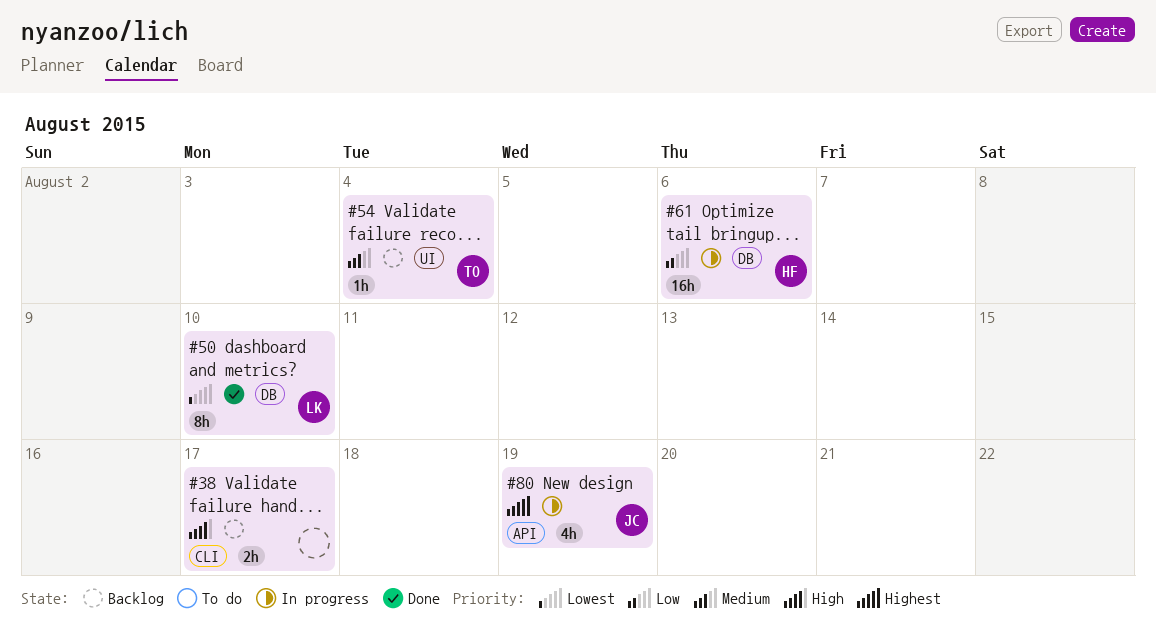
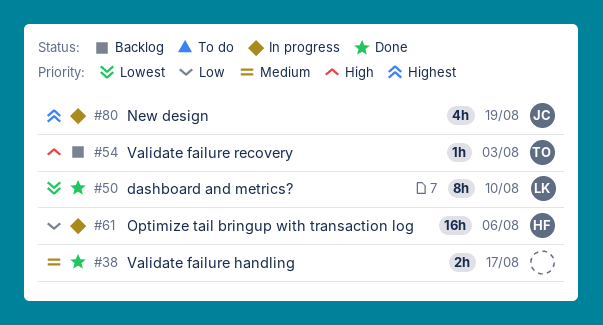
#38, status: Backlog -> Done
#38, priority: High -> Medium
#54, priority: Medium -> High
#54, due: Aug 4 -> Aug 3

